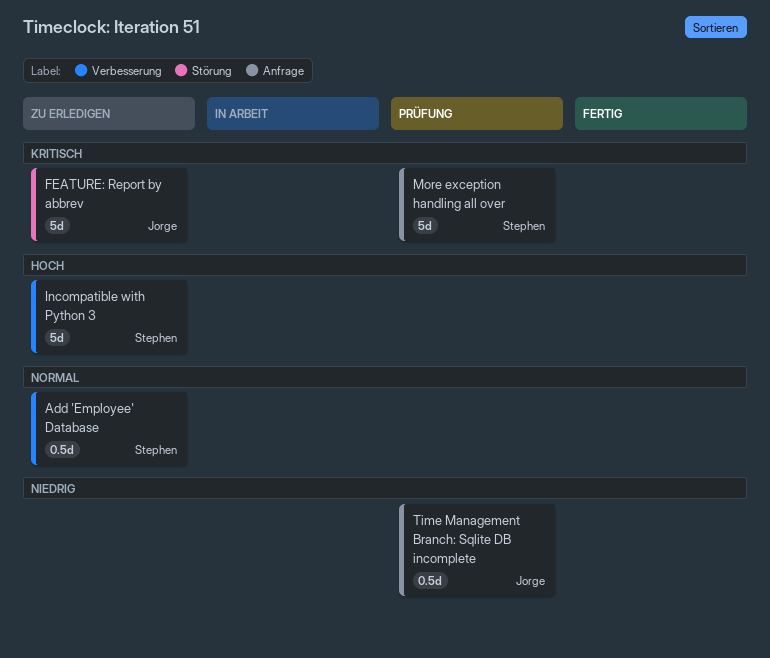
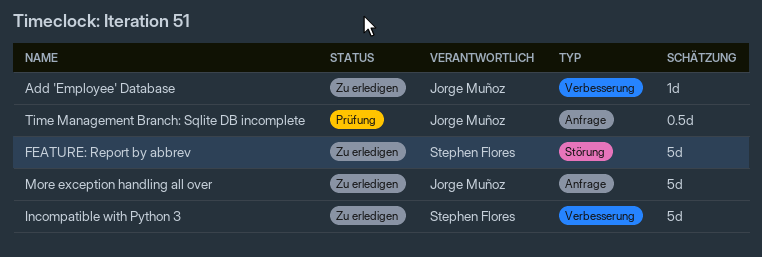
Add 'Employee' Database, owner: Stephen Flores -> Jorge Muñoz
Add 'Employee' Database, estimate: 0.5d -> 1d
FEATURE: Report by abbrev, owner: Jorge Muñoz -> Stephen Flores
More exception handling all over, status: Prüfung -> Zu erledigen
More exception handling all over, owner: Stephen Flores -> Jorge Muñoz

